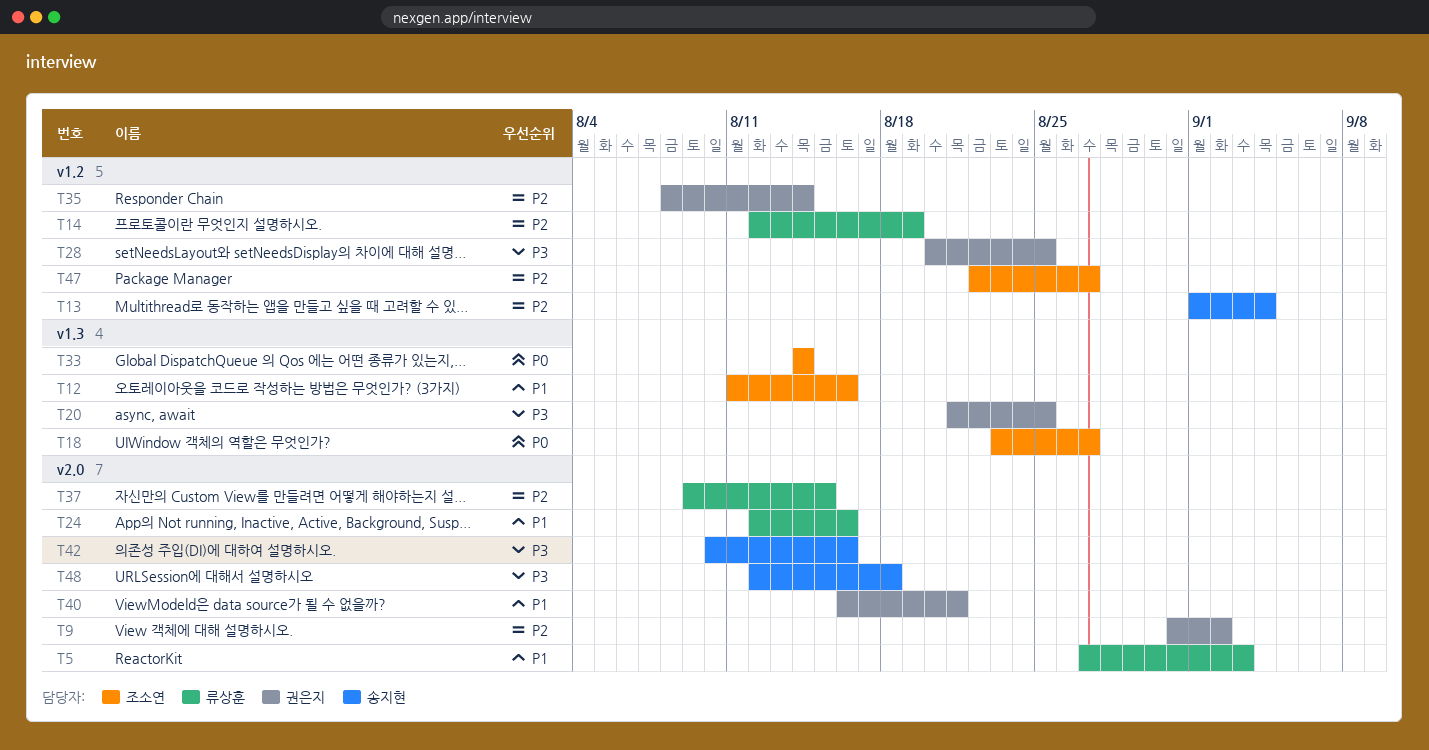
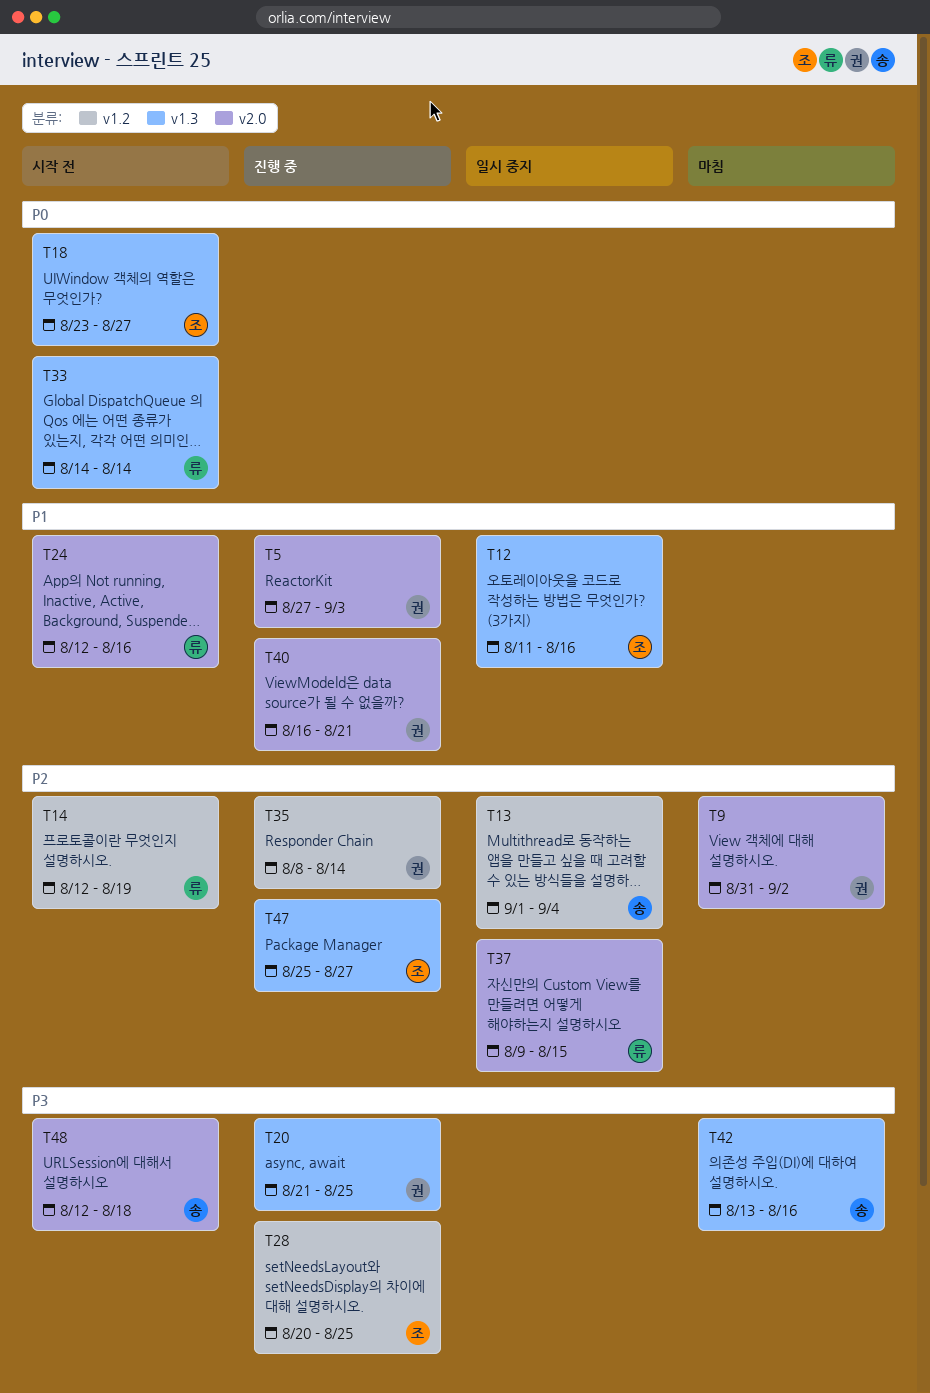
T5, owner: 류상훈 -> 권은지
T28, owner: 권은지 -> 조소연
T33, owner: 조소연 -> 류상훈
T42, label: v2.0 -> v1.3
T42, start: Aug 10 -> Aug 13
T47, label: v1.2 -> v1.3
T47, start: Aug 22 -> Aug 25

